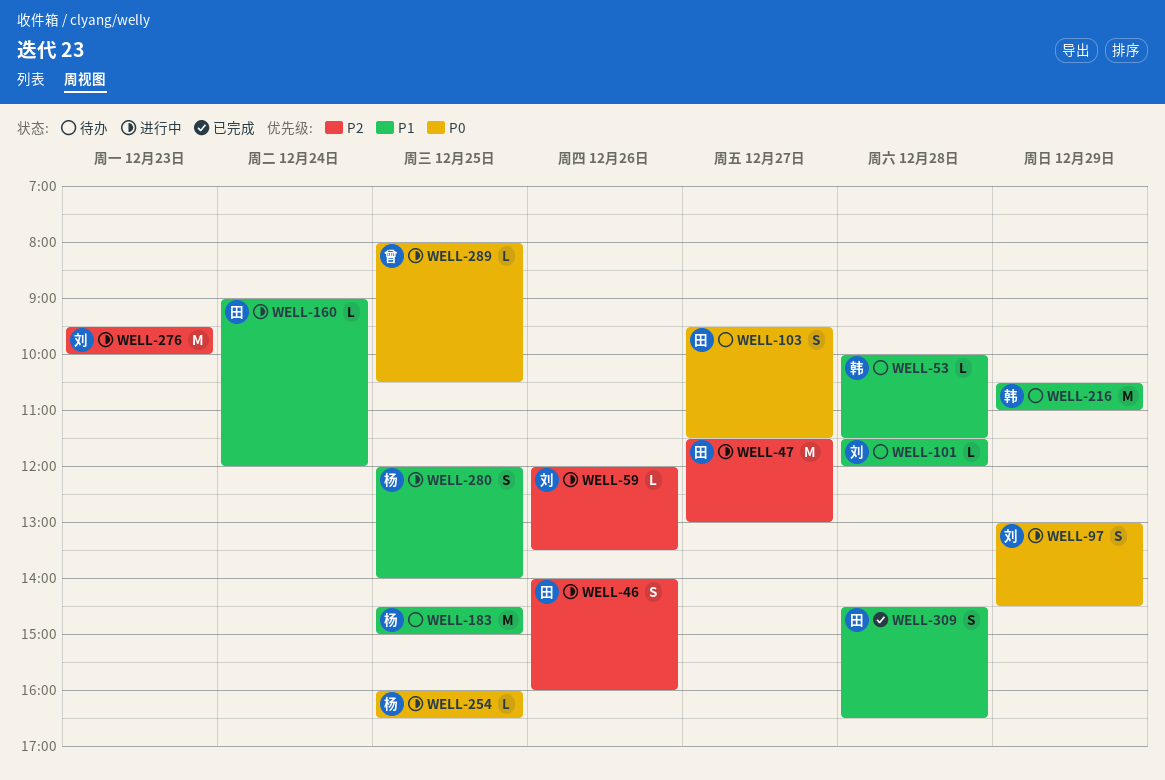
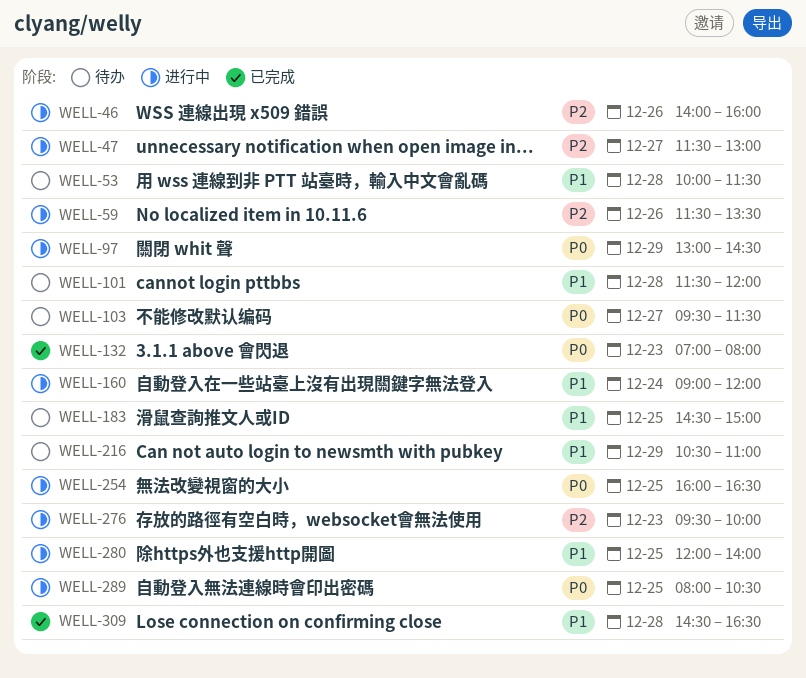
WELL-59, begins: 12:00 -> 11:30
WELL-132: none -> present

